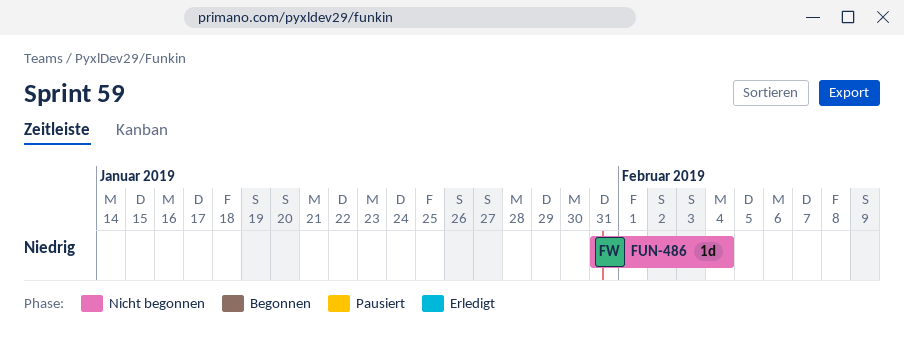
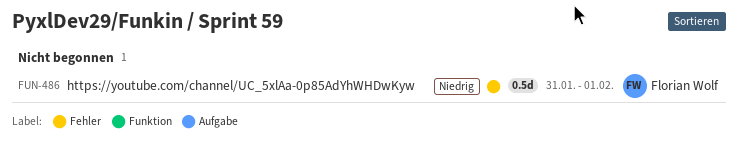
FUN-486, estimate: 1d -> 0.5d
FUN-486, due: Feb 4 -> Feb 1

